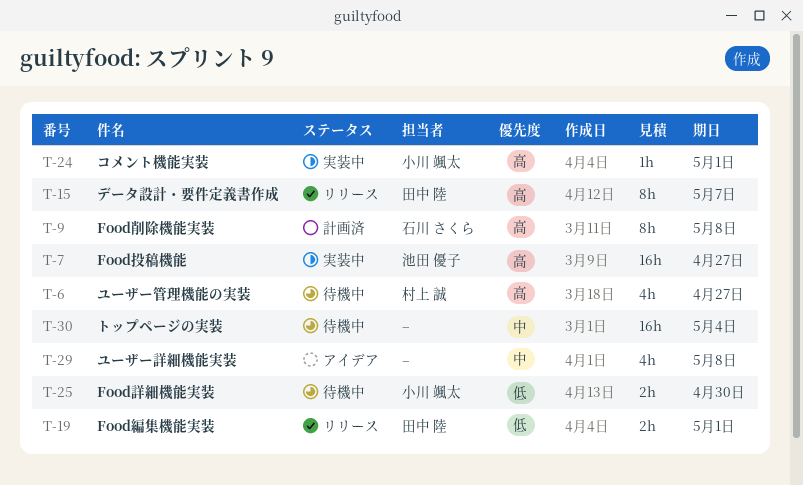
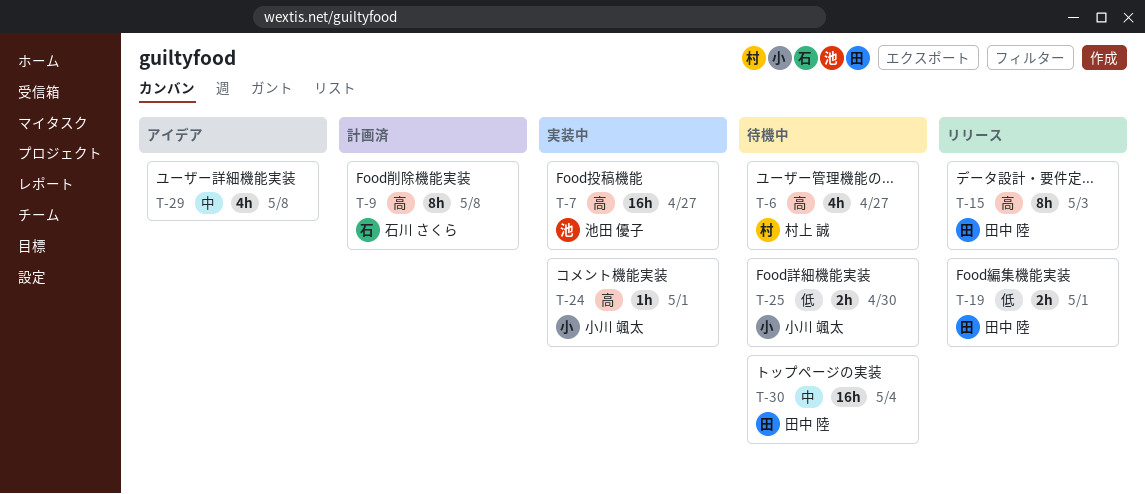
T-15, due: May 7 -> May 3
T-30, owner: none -> 田中 陸

